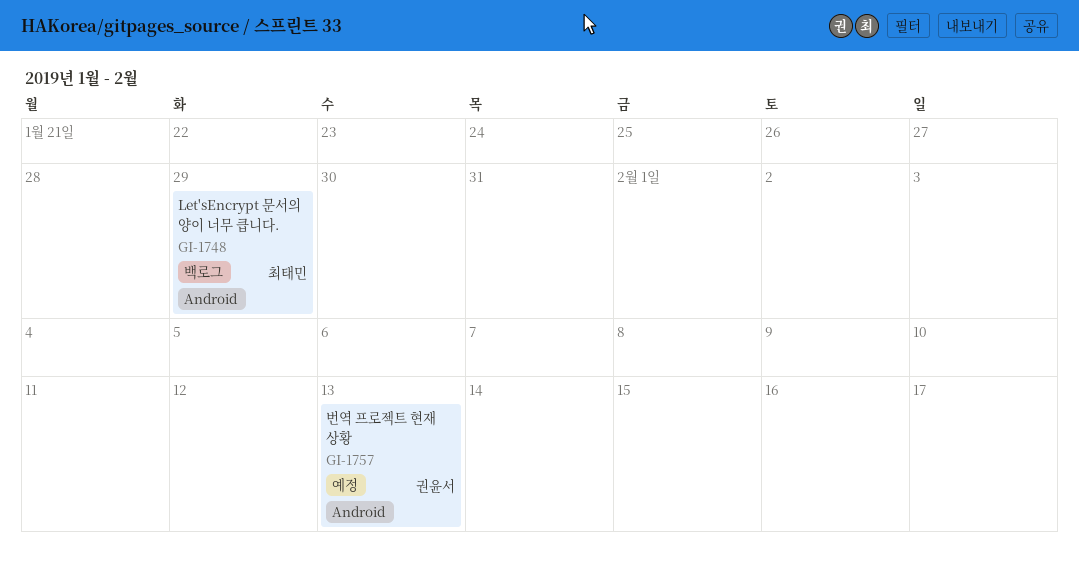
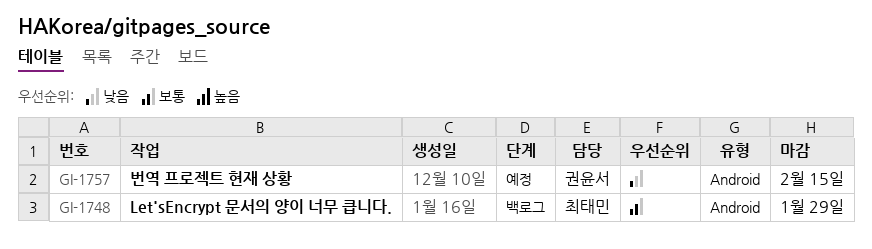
GI-1757, due: Feb 13 -> Feb 15

